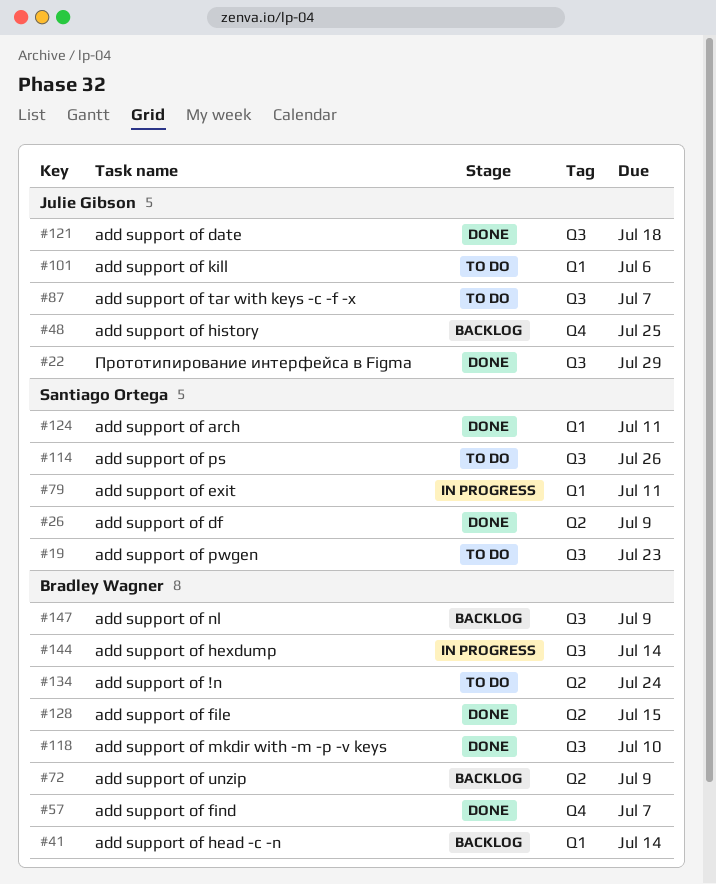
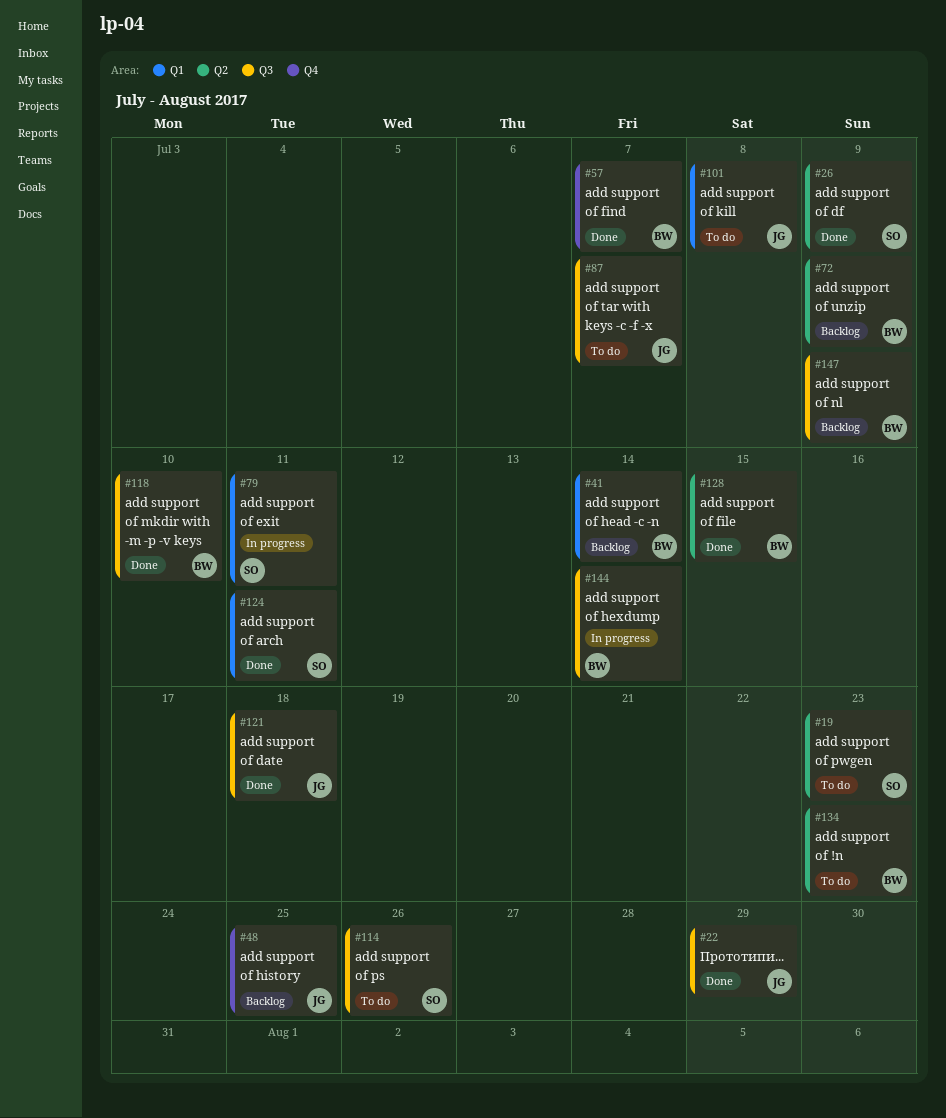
#19, label: Q3 -> Q2
#101, due: Jul 6 -> Jul 8
#134, due: Jul 24 -> Jul 23

